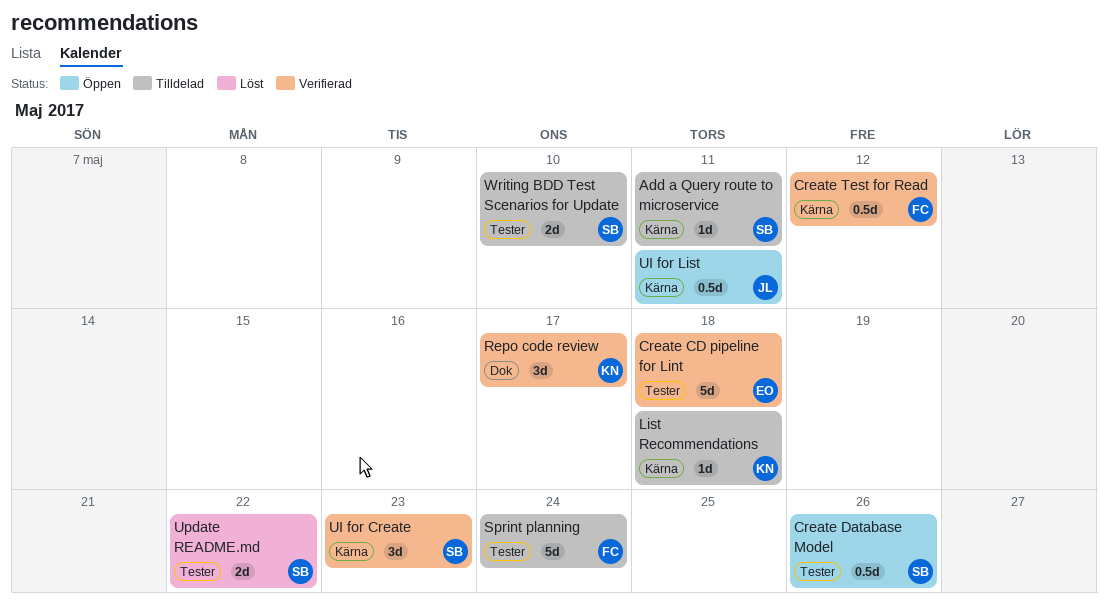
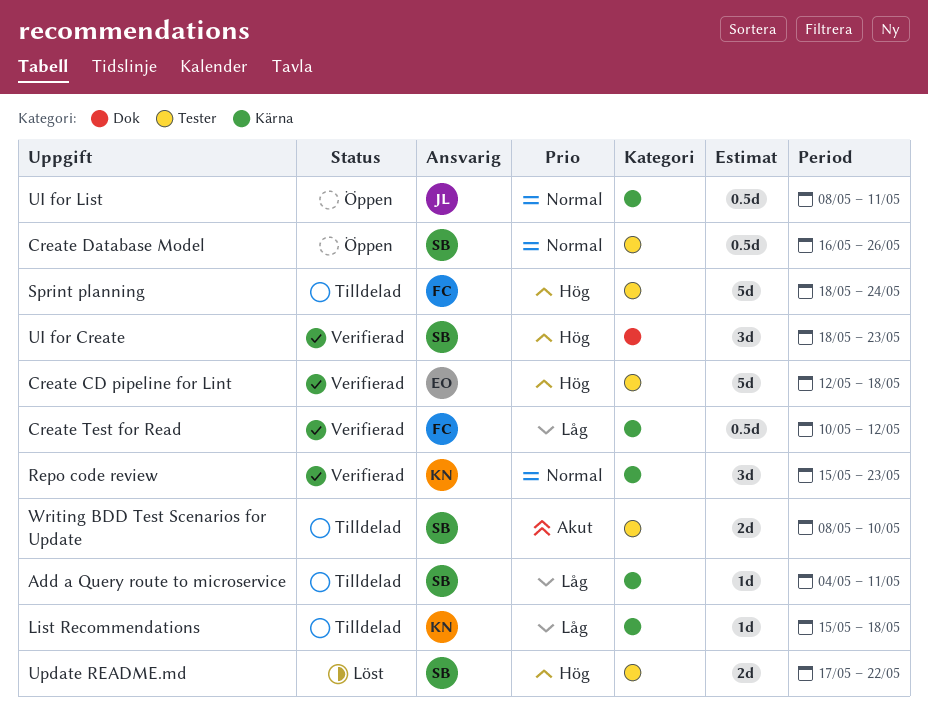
Repo code review, label: Dok -> Kärna
Repo code review, due: May 17 -> May 23
UI for Create, label: Kärna -> Dok

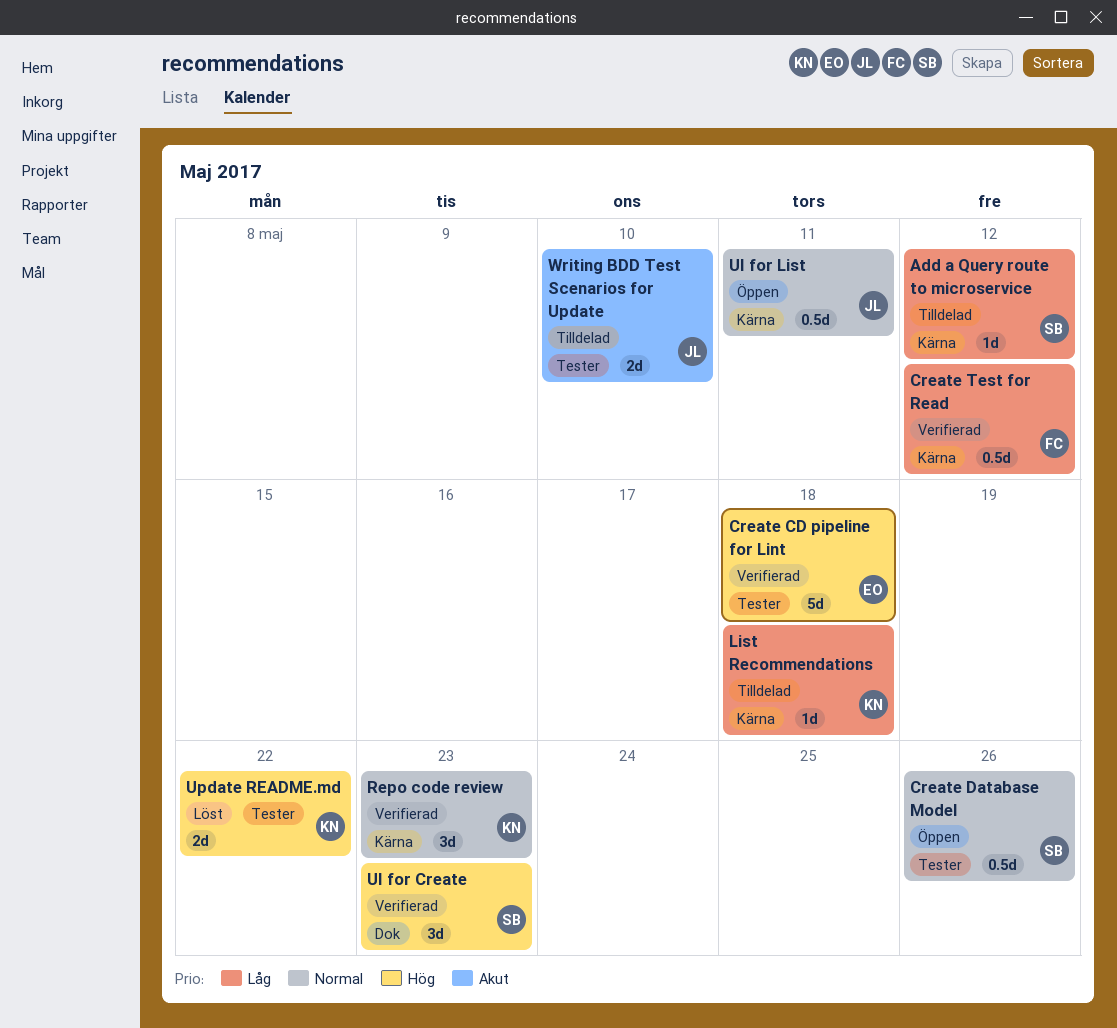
Add a Query route to microservice, due: May 11 -> May 12
Sprint planning: present -> none
Update README.md, owner: SB -> KN
Writing BDD Test Scenarios for Update, owner: SB -> JL

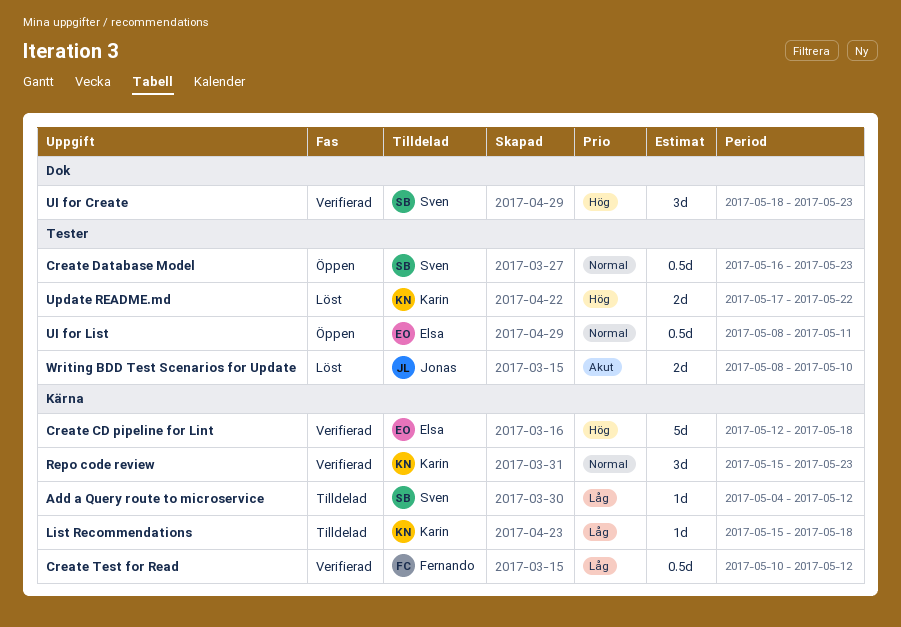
Create CD pipeline for Lint, label: Tester -> Kärna
Create Database Model, due: May 26 -> May 23
UI for List, owner: Jonas -> Elsa
UI for List, label: Kärna -> Tester
Writing BDD Test Scenarios for Update, status: Tilldelad -> Löst

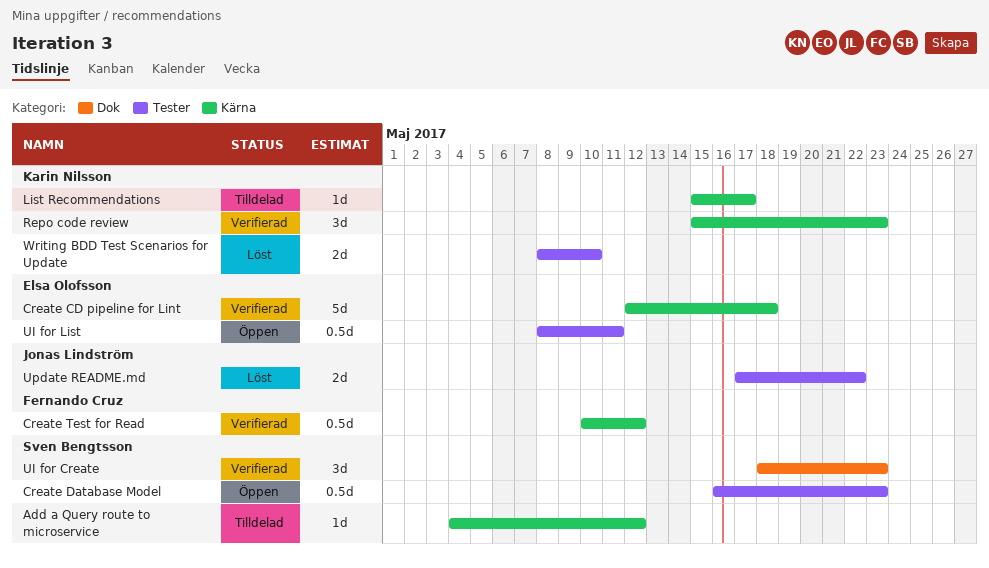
List Recommendations, due: May 18 -> May 17
Update README.md, owner: Karin Nilsson -> Jonas Lindström
Writing BDD Test Scenarios for Update, owner: Jonas Lindström -> Karin Nilsson

